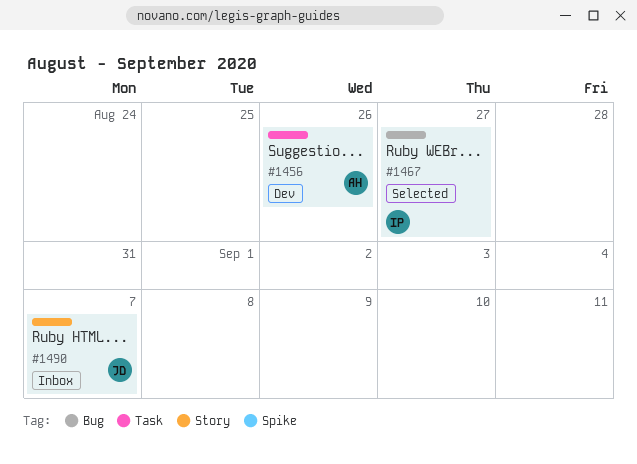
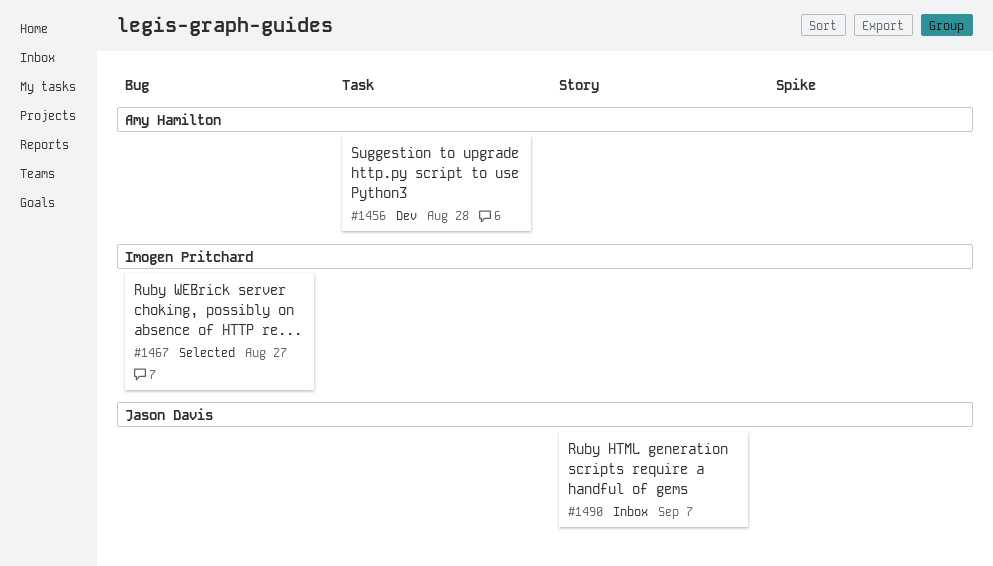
#1456, due: Aug 26 -> Aug 28

